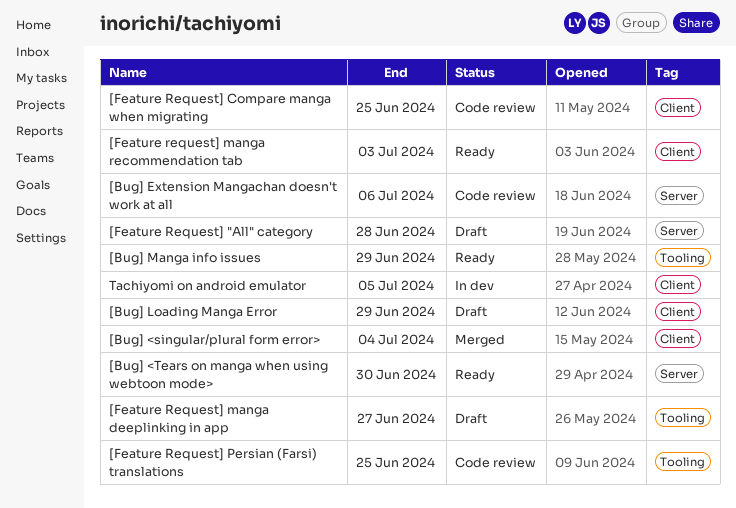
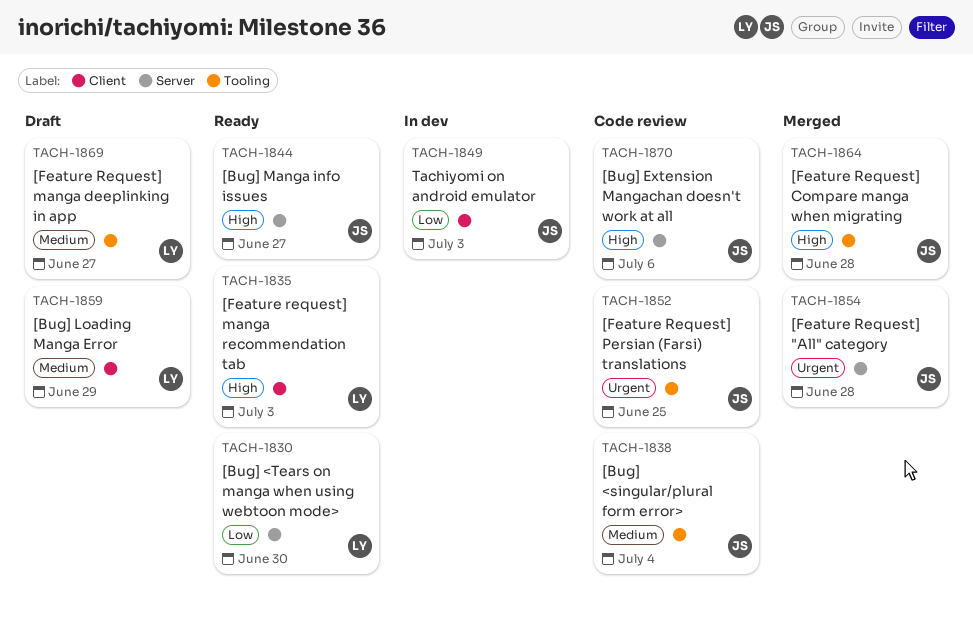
[Bug] <singular/plural form error>, status: Merged -> Code review
[Bug] <singular/plural form error>, label: Client -> Tooling
[Bug] Manga info issues, label: Tooling -> Server
[Bug] Manga info issues, due: Jun 29 -> Jun 27
[Feature Request] "All" category, status: Draft -> Merged
[Feature Request] Compare manga when migrating, status: Code review -> Merged
[Feature Request] Compare manga when migrating, label: Client -> Tooling
[Feature Request] Compare manga when migrating, due: Jun 25 -> Jun 28
Tachiyomi on android emulator, due: Jul 5 -> Jul 3

